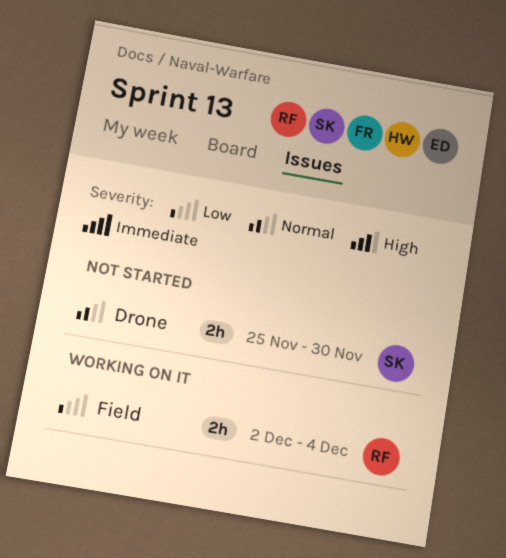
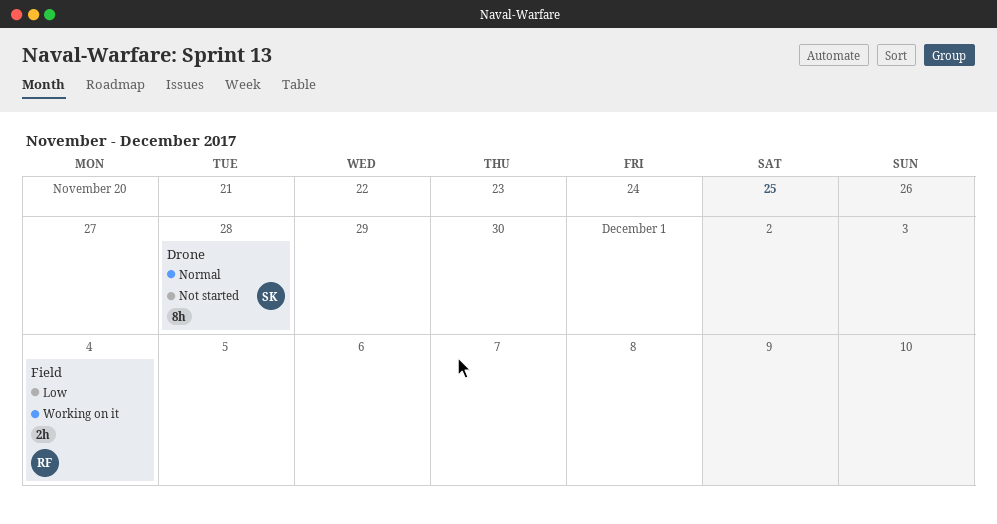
Drone, estimate: 2h -> 8h
Drone, due: Nov 30 -> Nov 28

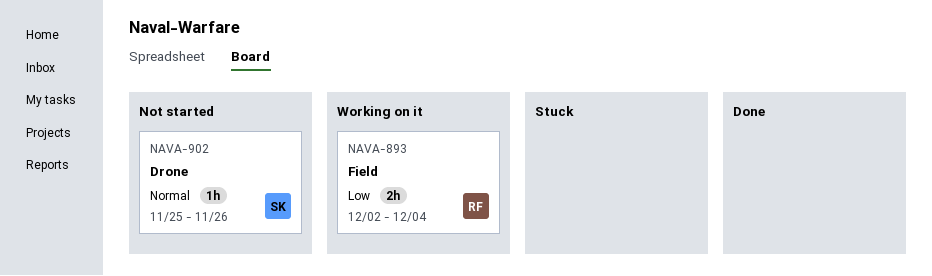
Drone, estimate: 8h -> 1h
Drone, due: Nov 28 -> Nov 26

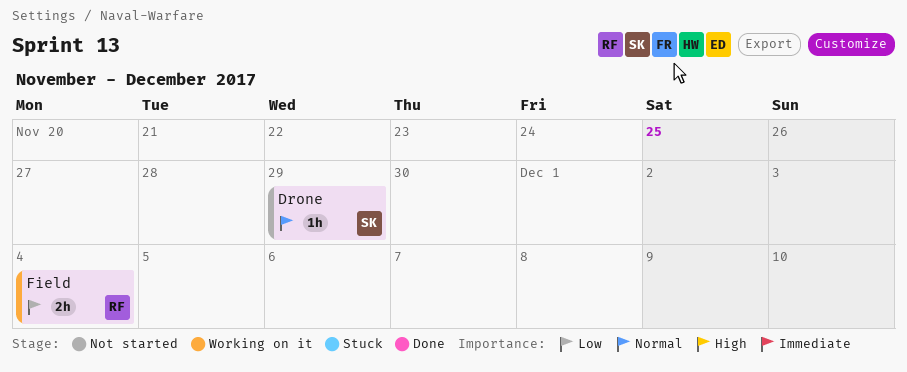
Drone, due: Nov 26 -> Nov 29

